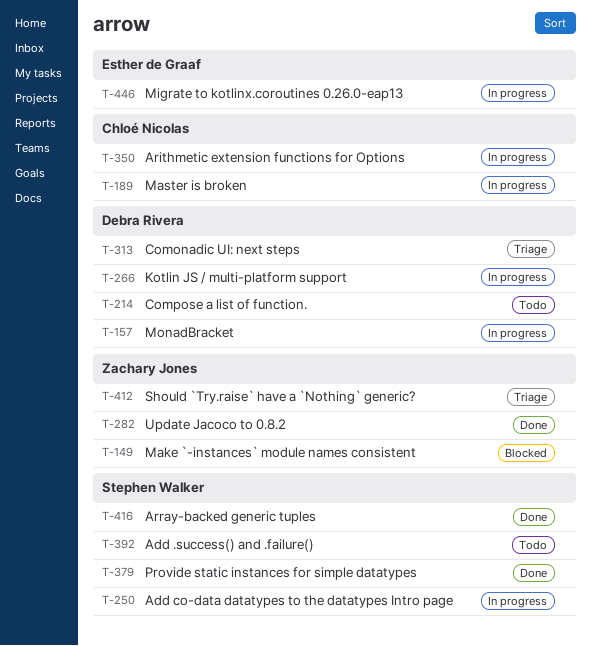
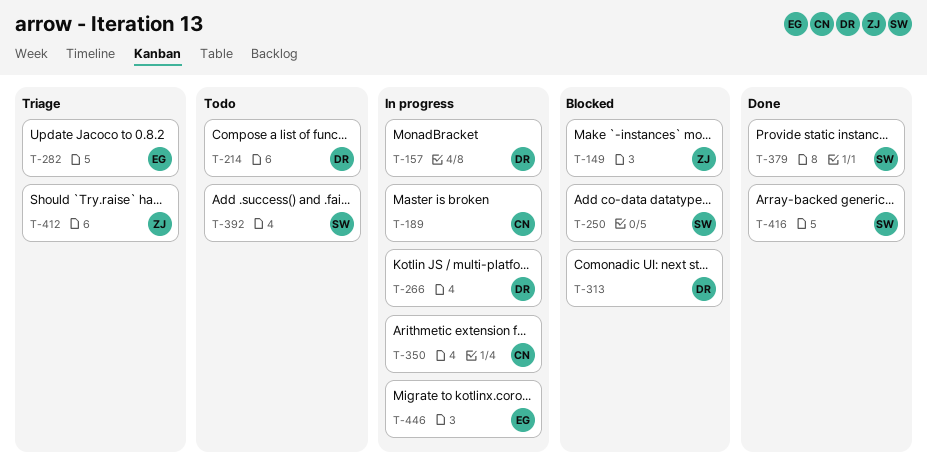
T-250, status: In progress -> Blocked
T-282, status: Done -> Triage
T-282, owner: Zachary Jones -> Esther de Graaf
T-313, status: Triage -> Blocked

